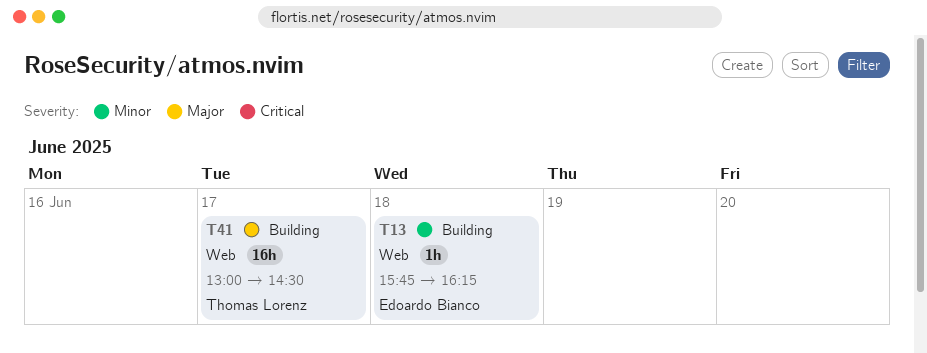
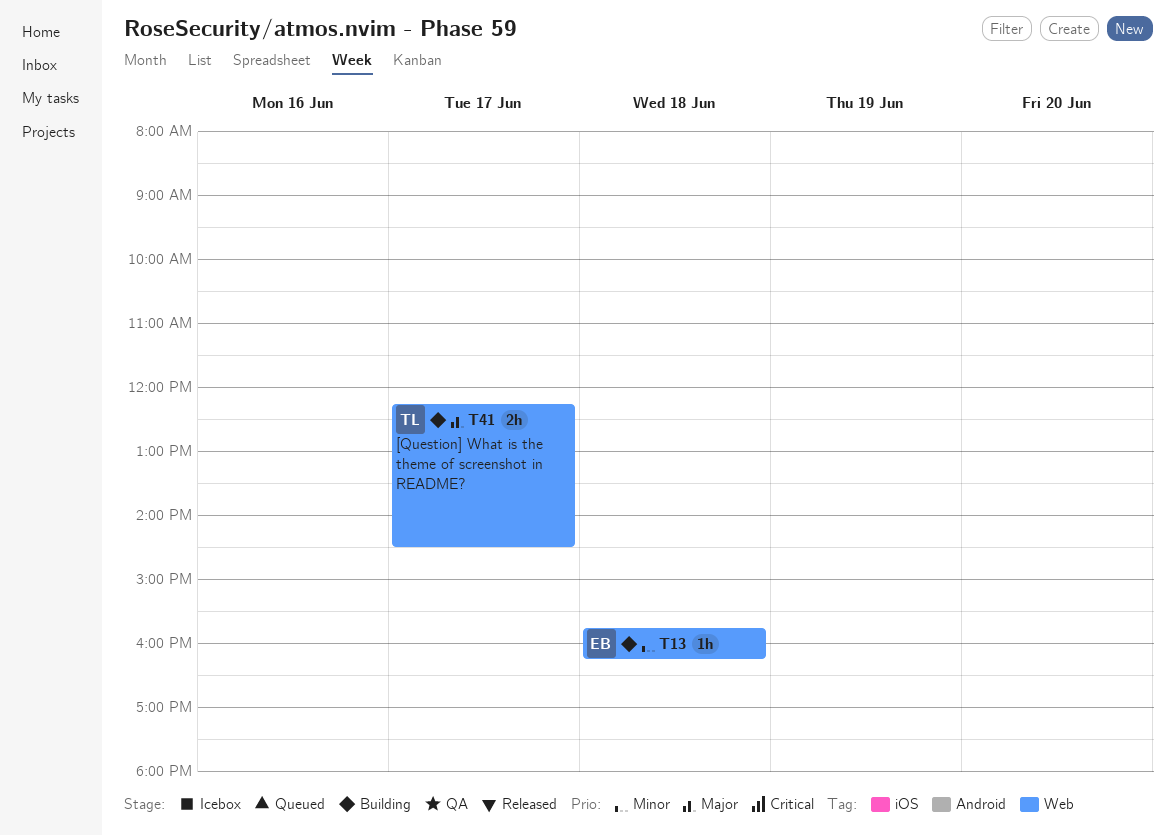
T41, estimate: 16h -> 2h
T41, begins: 13:00 -> 12:15

